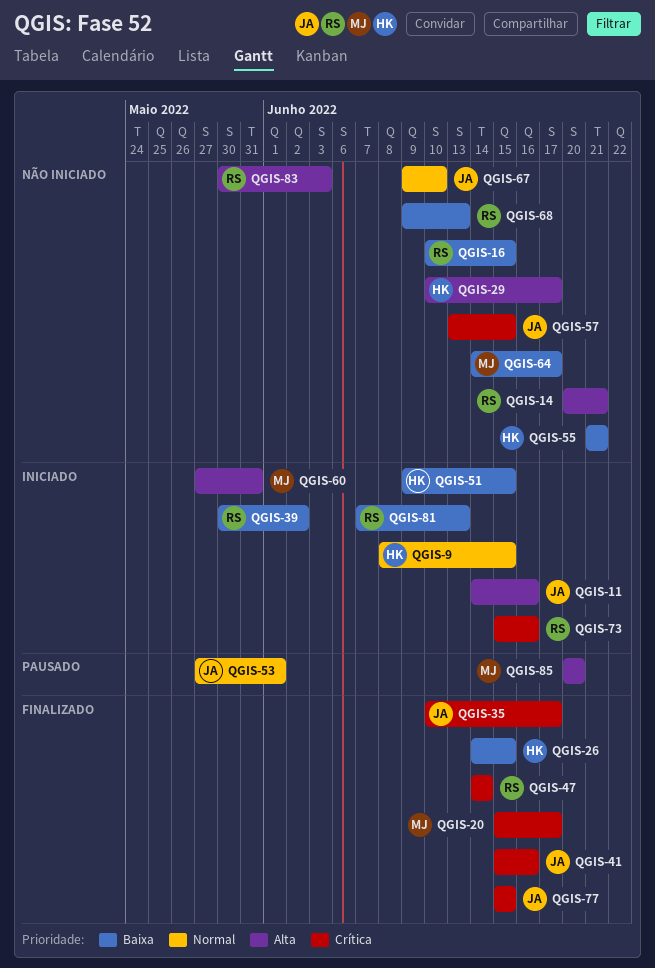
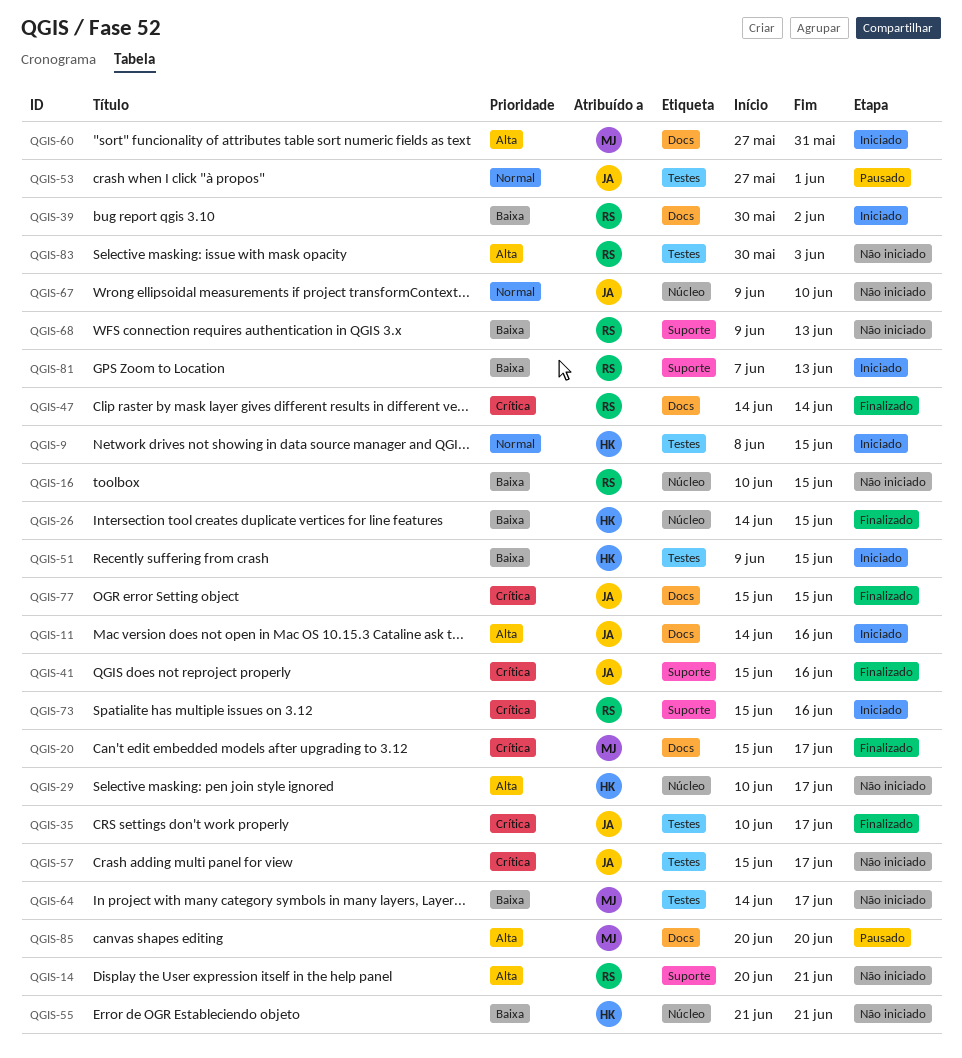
QGIS-57, start: Jun 13 -> Jun 15
QGIS-57, due: Jun 15 -> Jun 17

